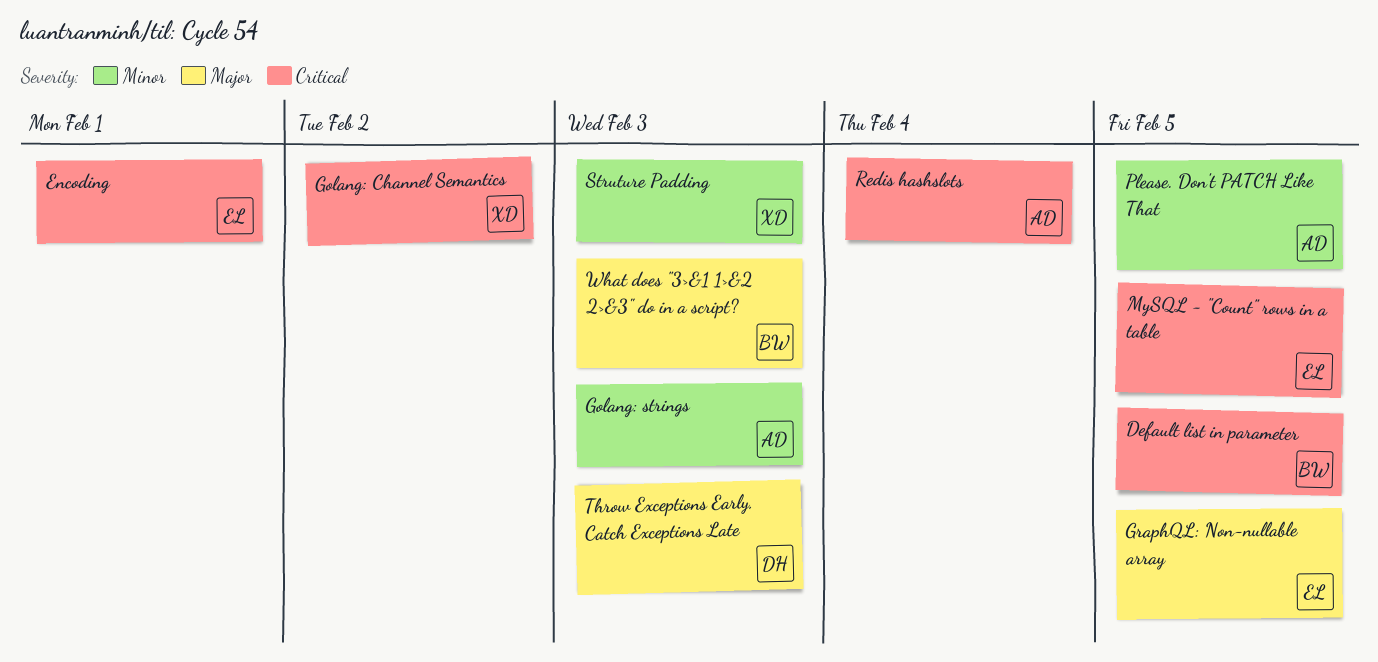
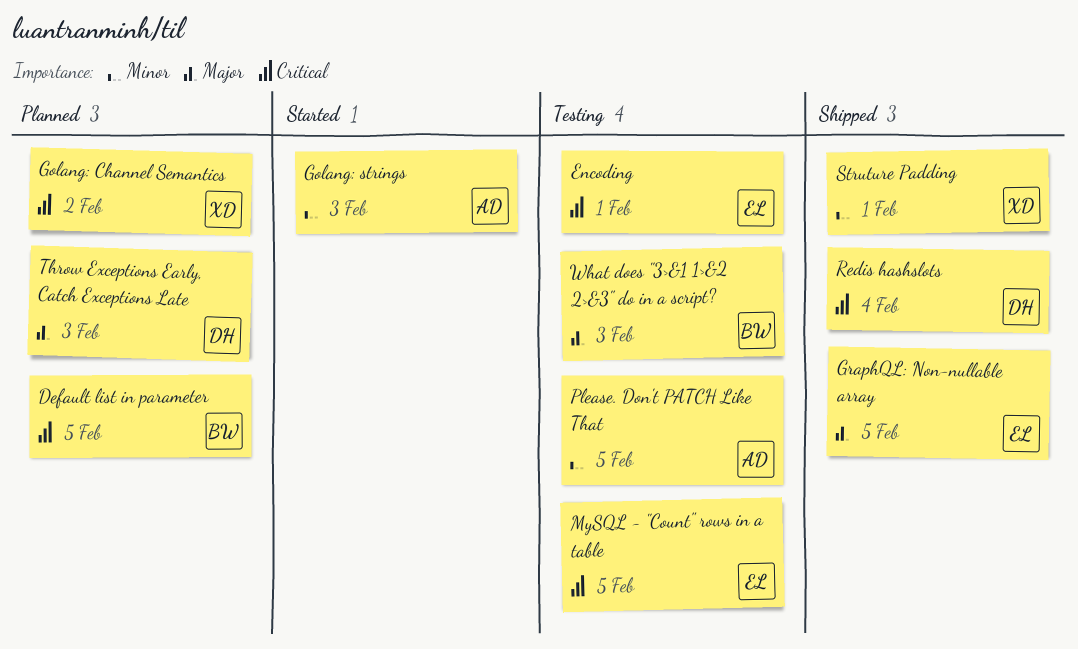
Redis hashslots, owner: AD -> DH
Struture Padding, due: Feb 3 -> Feb 1

